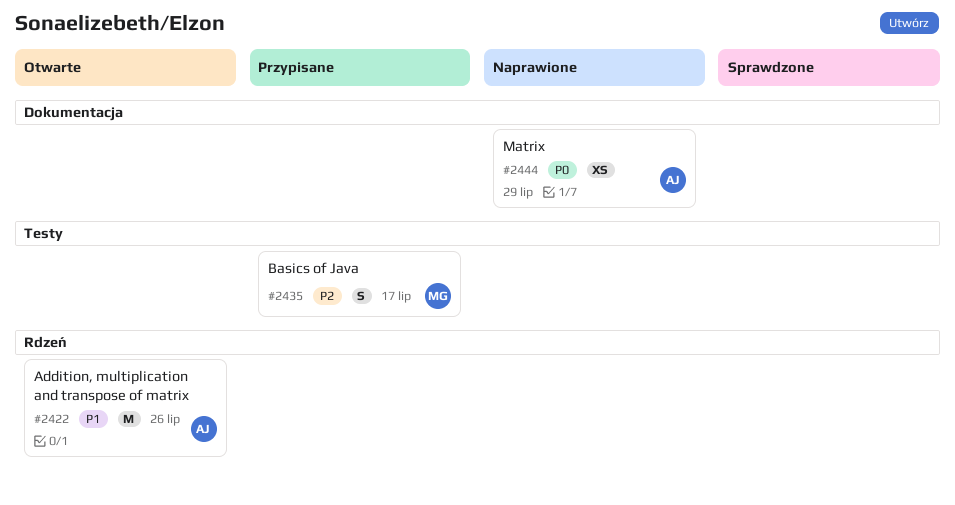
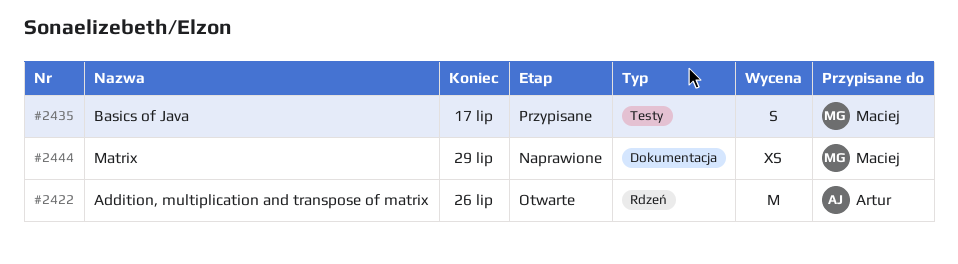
#2444, owner: Artur -> Maciej

